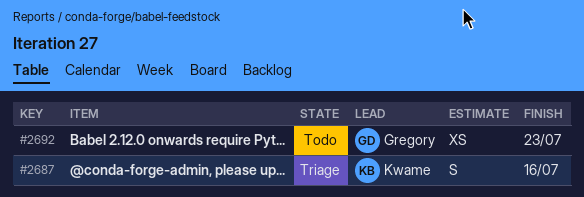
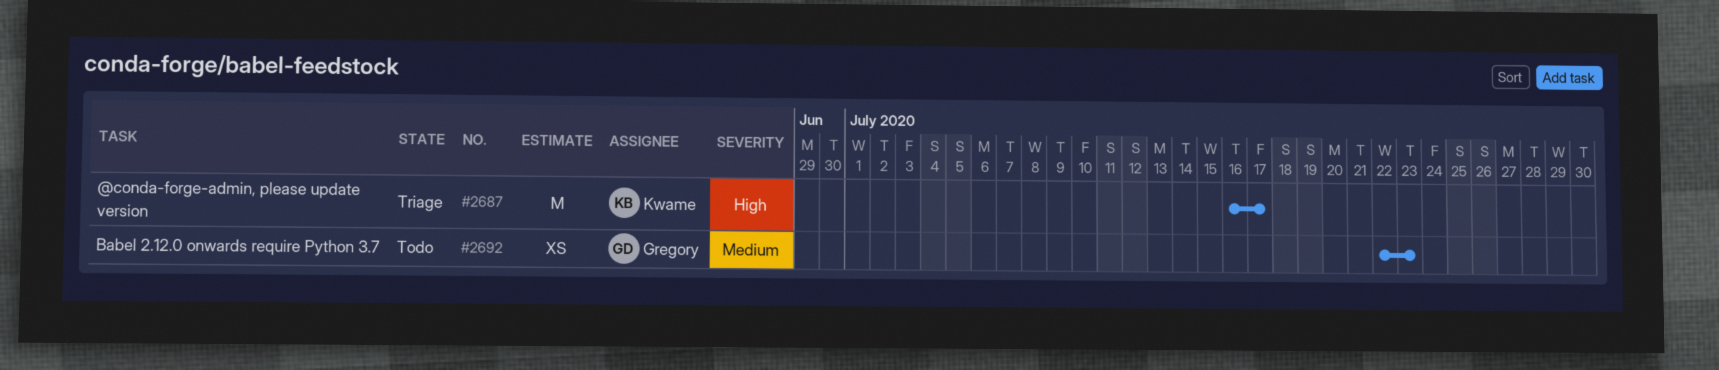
#2687, estimate: S -> M
#2687, due: Jul 16 -> Jul 17

